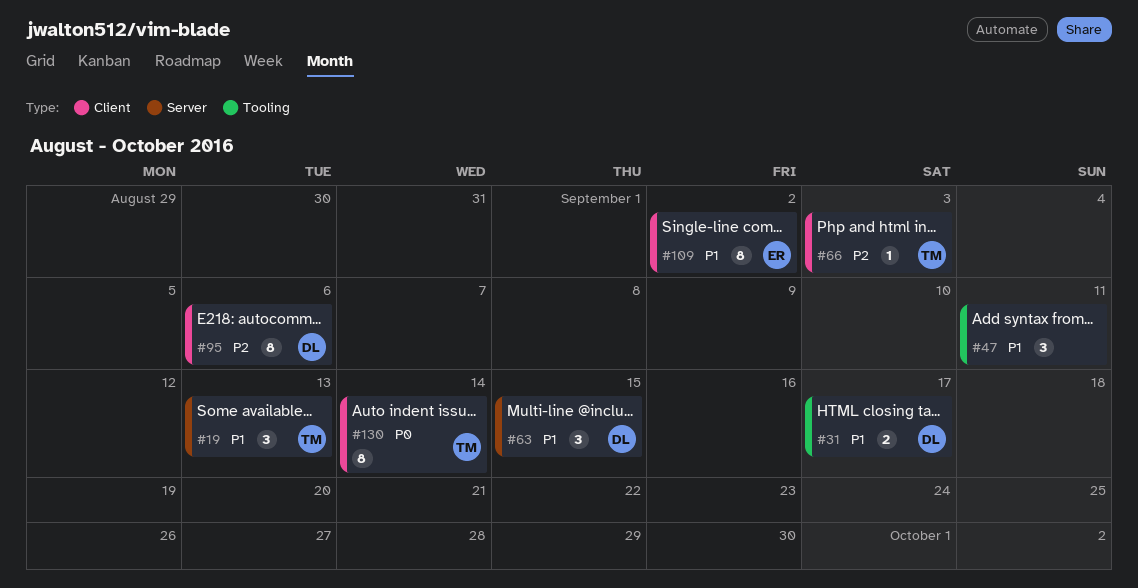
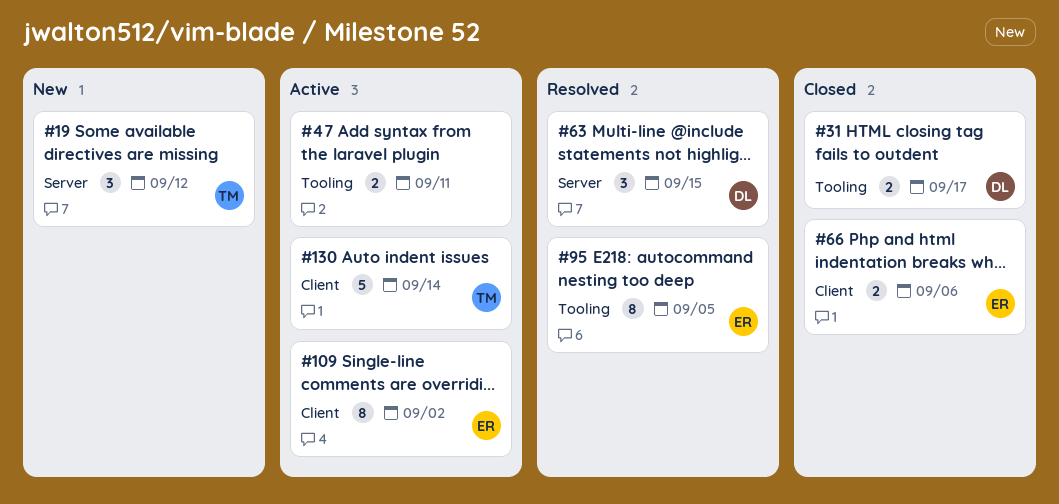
#19, due: Sep 13 -> Sep 12
#47, estimate: 3 -> 2
#66, owner: TM -> ER
#66, estimate: 1 -> 2
#66, due: Sep 3 -> Sep 6
#95, owner: DL -> ER
#95, label: Client -> Tooling
#95, due: Sep 6 -> Sep 5
#130, estimate: 8 -> 5

